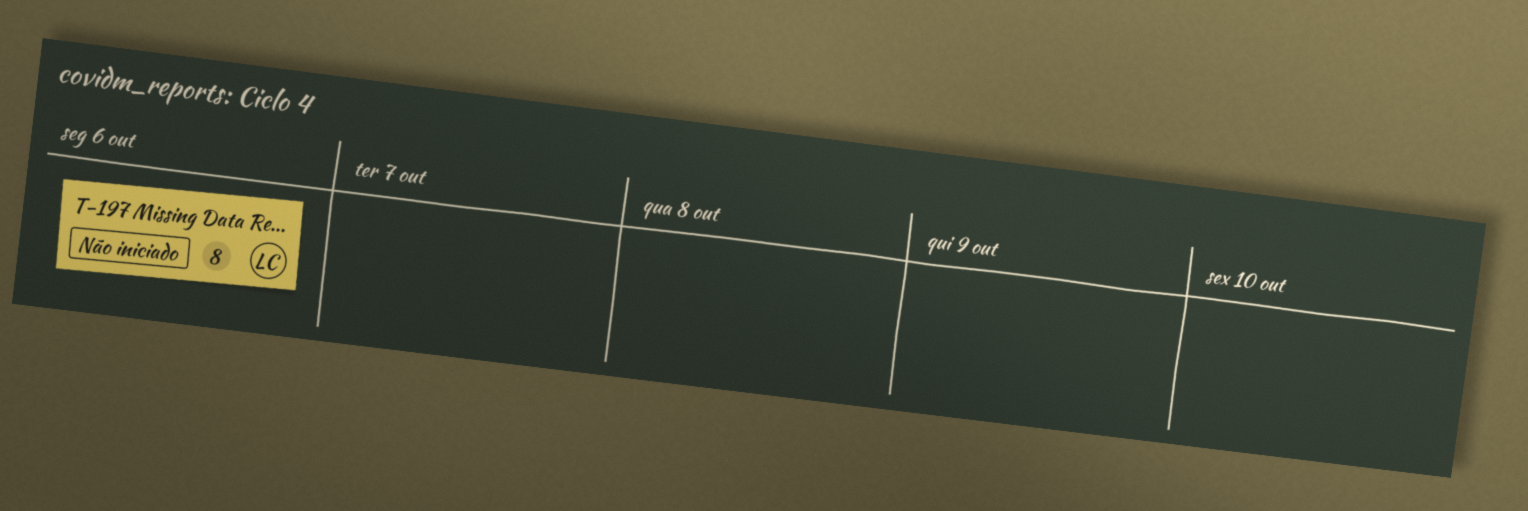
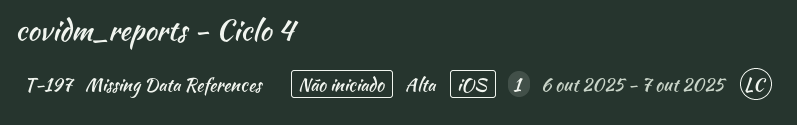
T-197, estimate: 8 -> 1
T-197, due: Oct 6 -> Oct 7

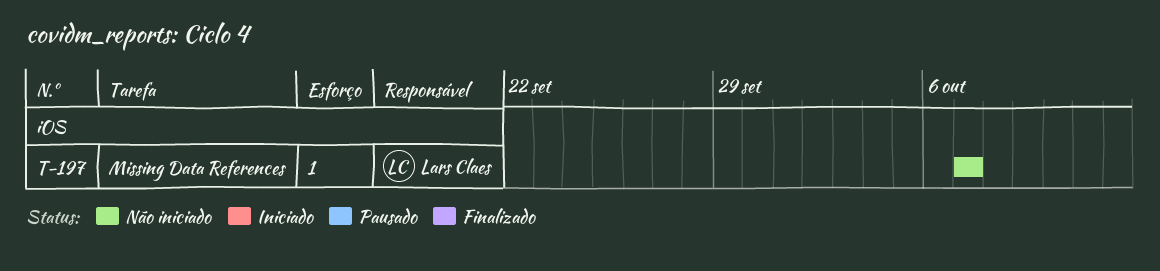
T-197, start: Oct 6 -> Oct 7

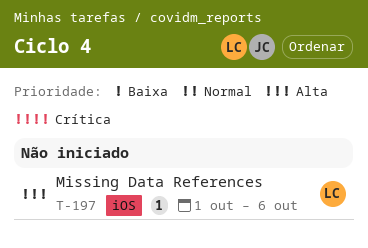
T-197, start: Oct 7 -> Oct 1
T-197, due: Oct 7 -> Oct 6

